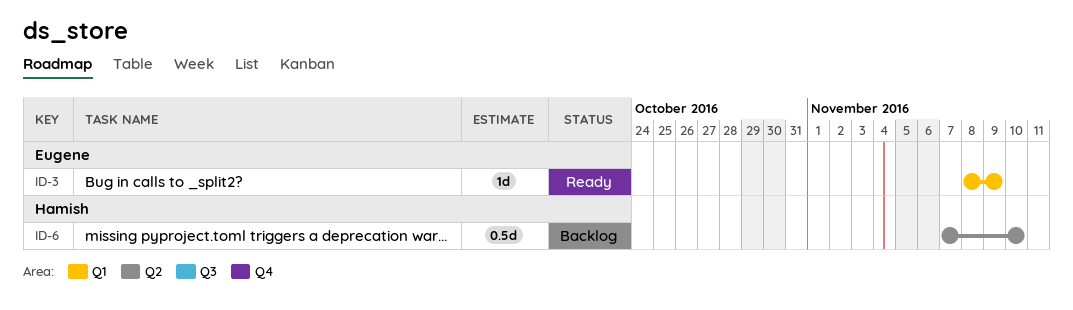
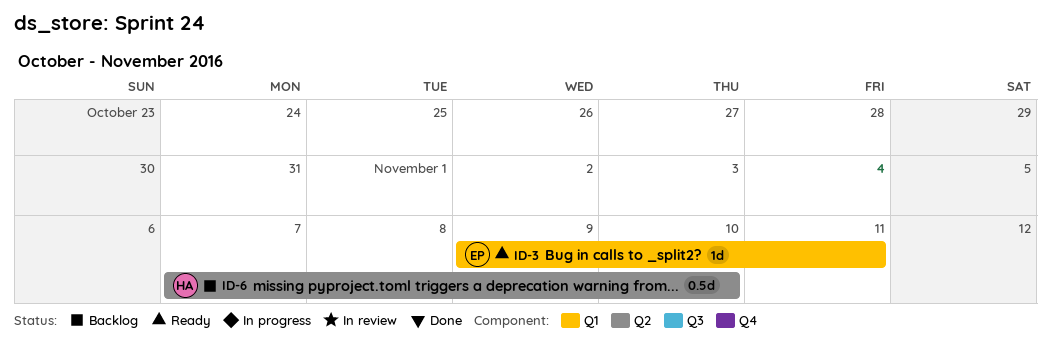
ID-3, start: Nov 8 -> Nov 9
ID-3, due: Nov 9 -> Nov 11

